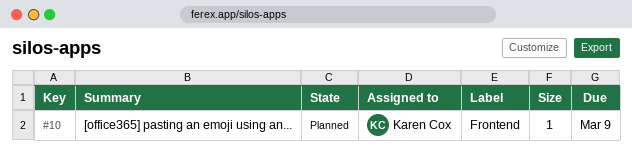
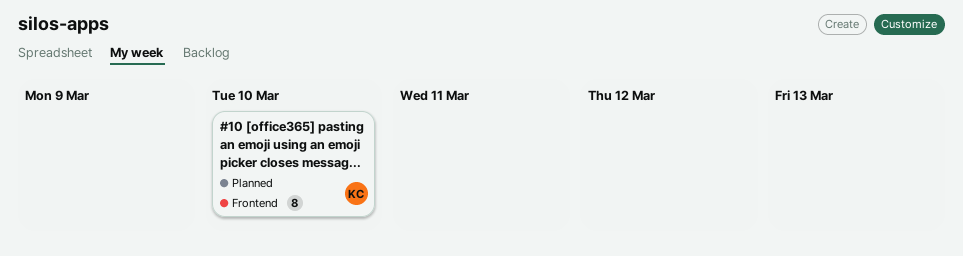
#10, estimate: 1 -> 8
#10, due: Mar 9 -> Mar 10

